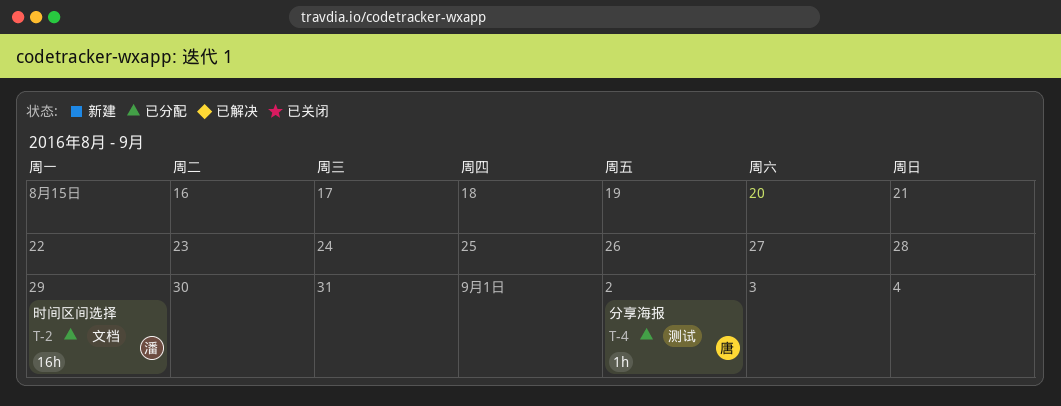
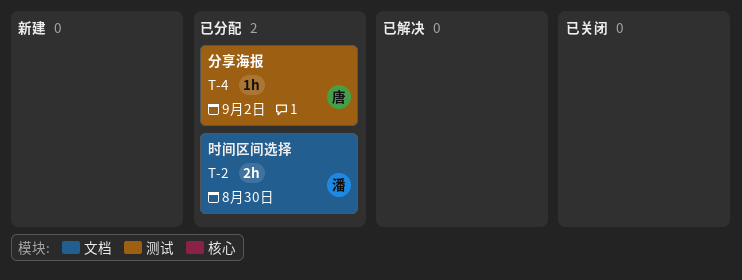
T-2, estimate: 16h -> 2h
T-2, due: Aug 29 -> Aug 30

